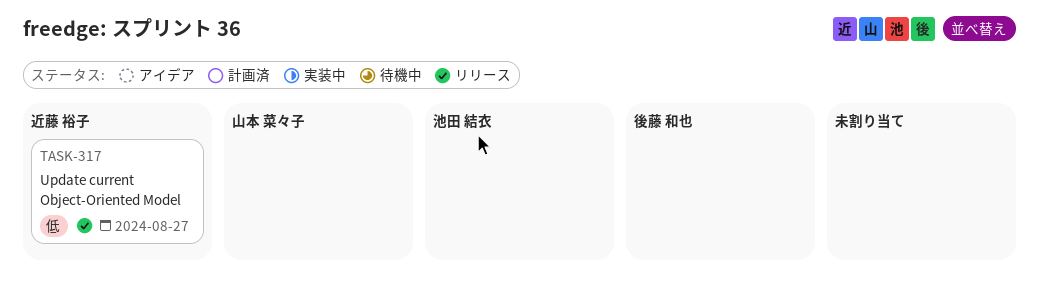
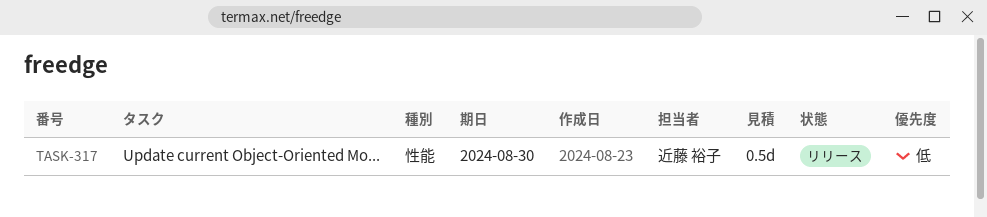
TASK-317, due: Aug 27 -> Aug 30

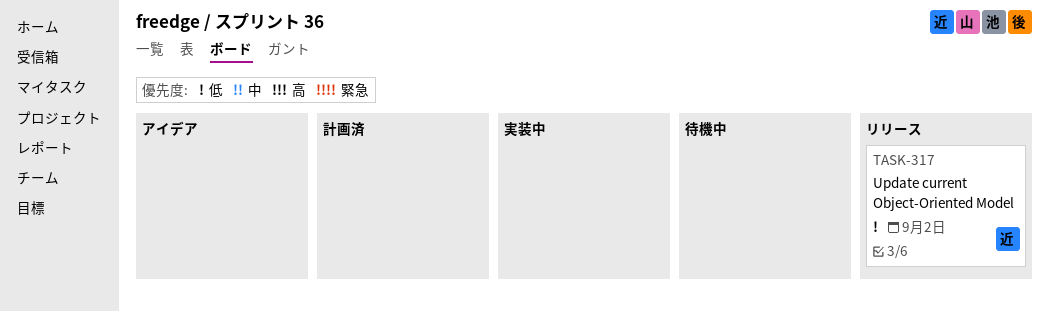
TASK-317, due: Aug 30 -> Sep 2

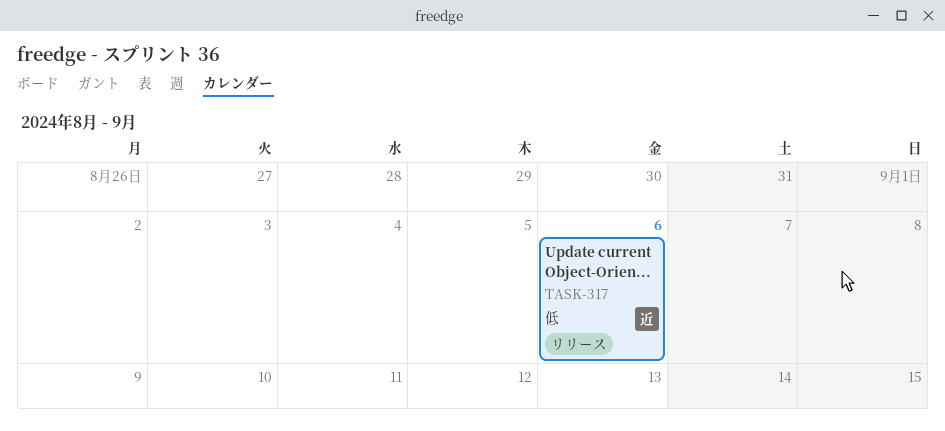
TASK-317, due: Sep 2 -> Sep 6

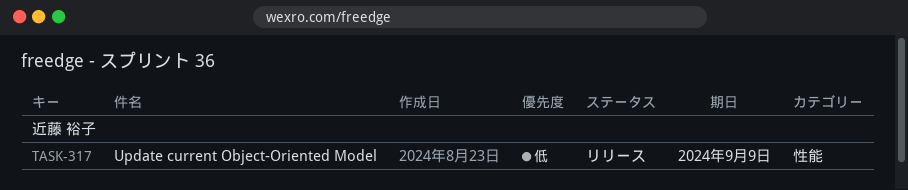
TASK-317, due: Sep 6 -> Sep 9

